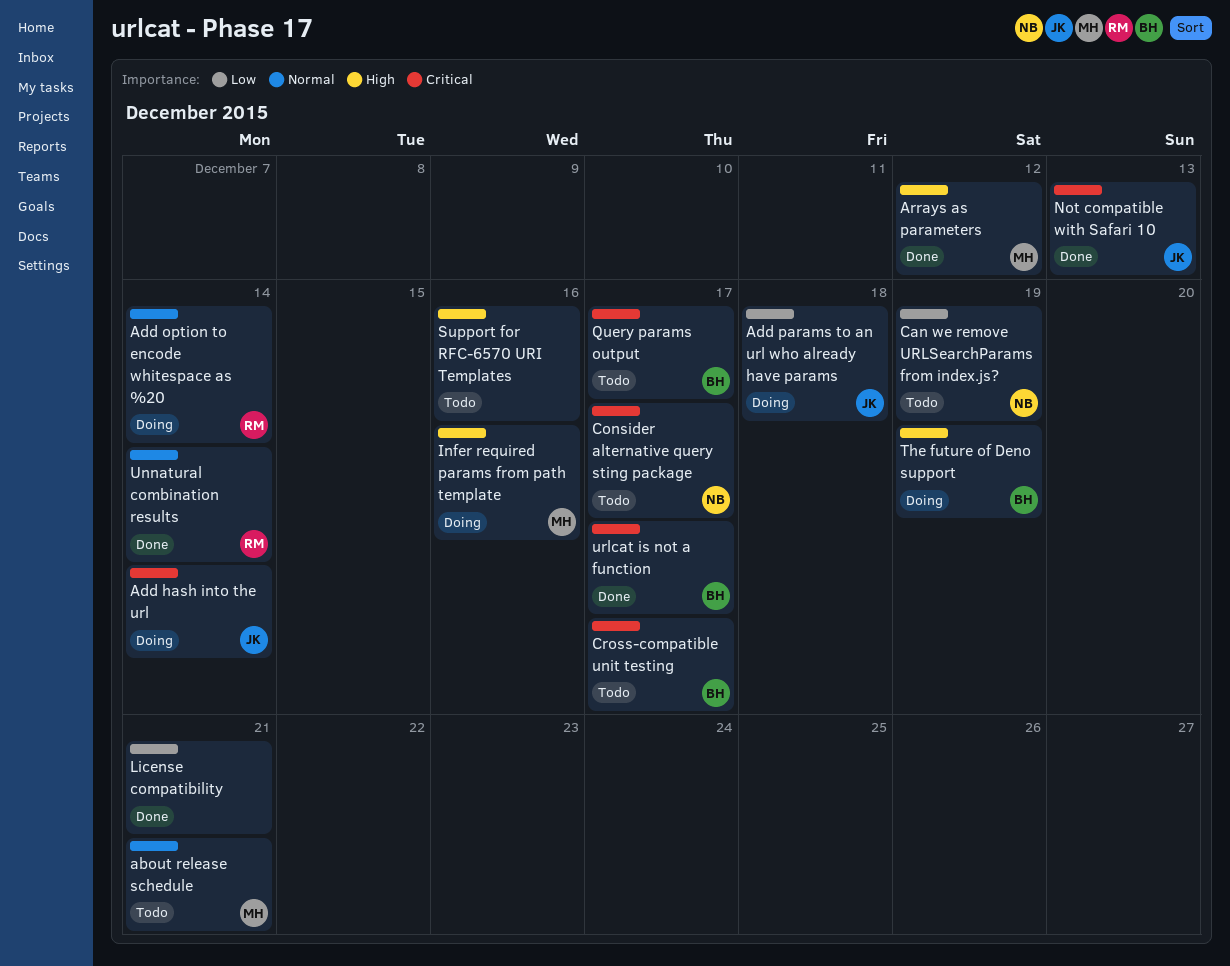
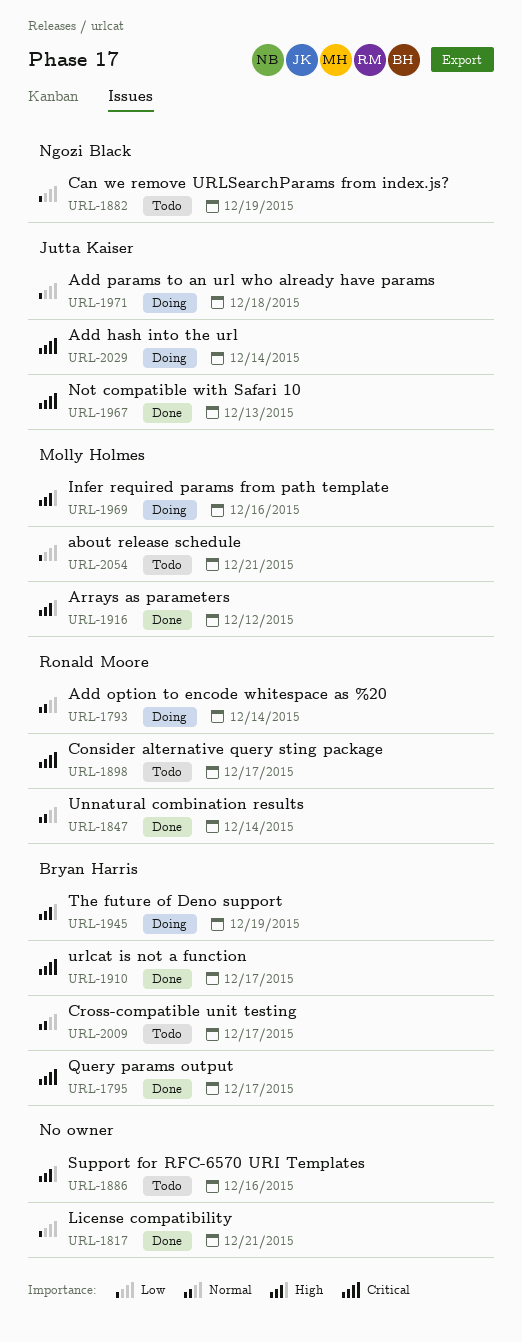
about release schedule, priority: Normal -> Low
Consider alternative query sting package, owner: Ngozi Black -> Ronald Moore
Cross-compatible unit testing, priority: Critical -> Normal
Query params output, status: Todo -> Done

